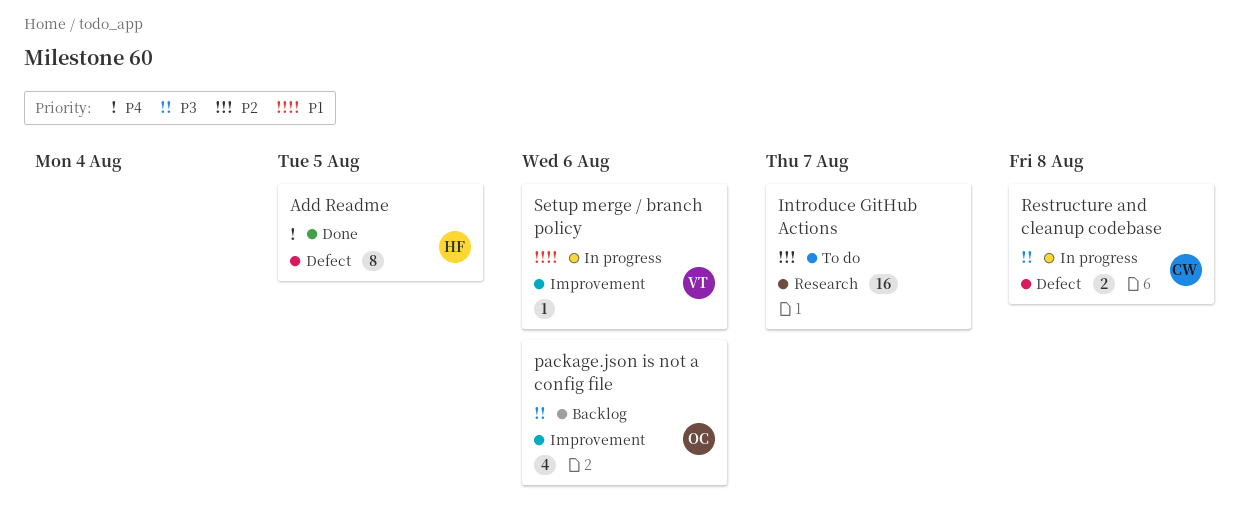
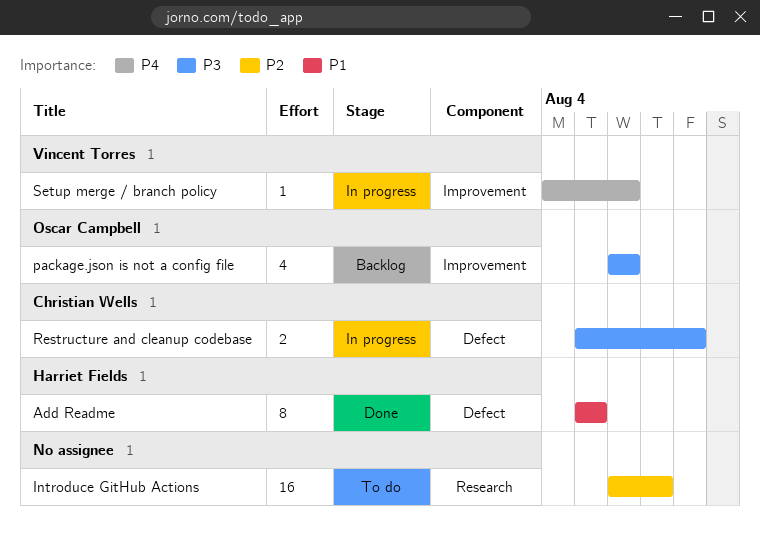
Add Readme, priority: P4 -> P1
Setup merge / branch policy, priority: P1 -> P4

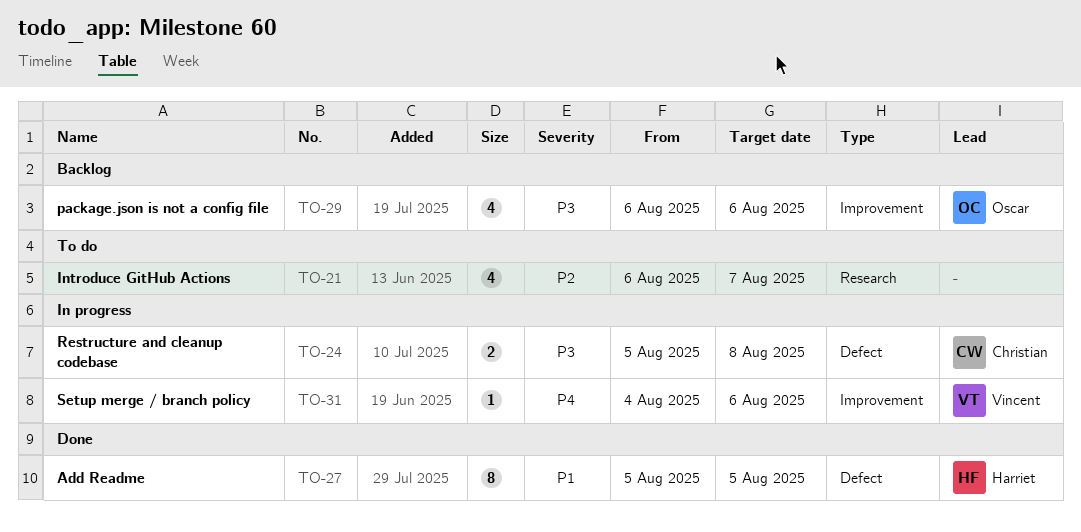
Introduce GitHub Actions, estimate: 16 -> 4

